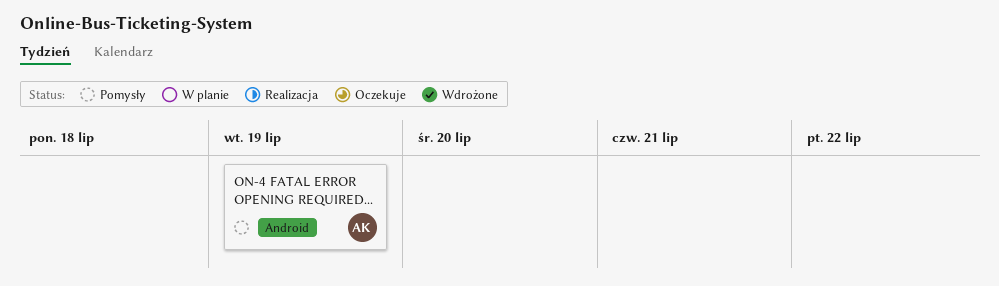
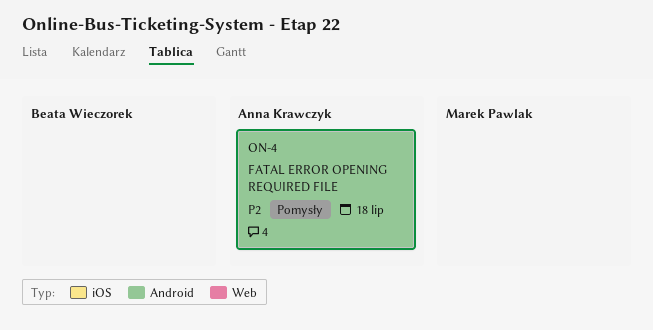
ON-4, due: Jul 19 -> Jul 18

